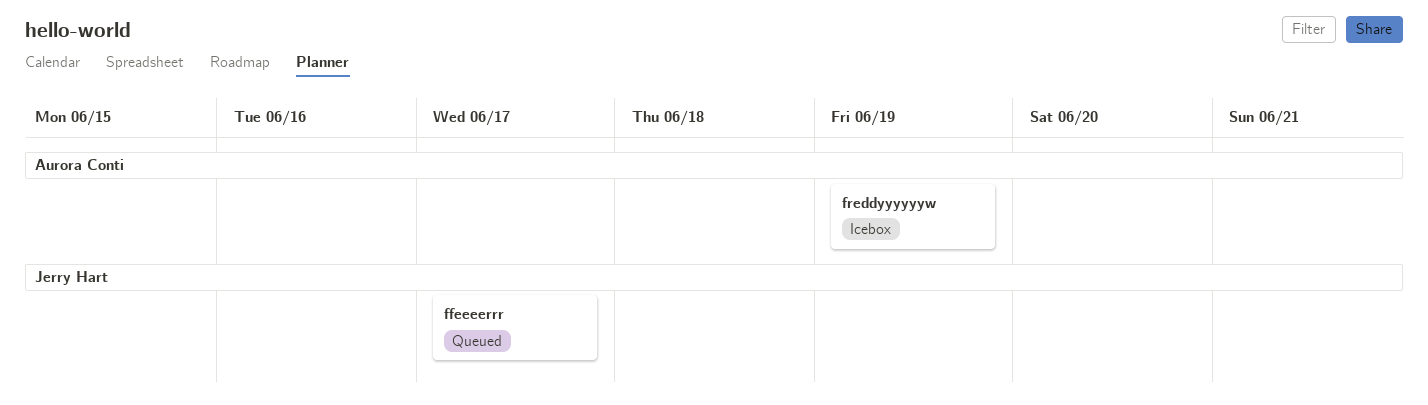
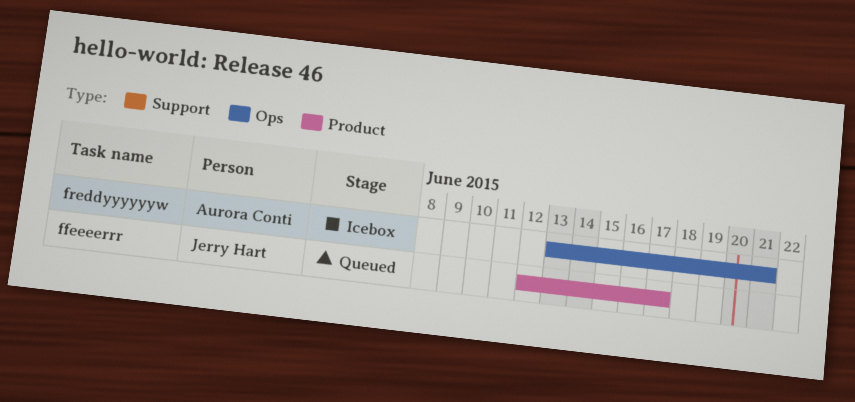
freddyyyyyyw, due: Jun 19 -> Jun 21

